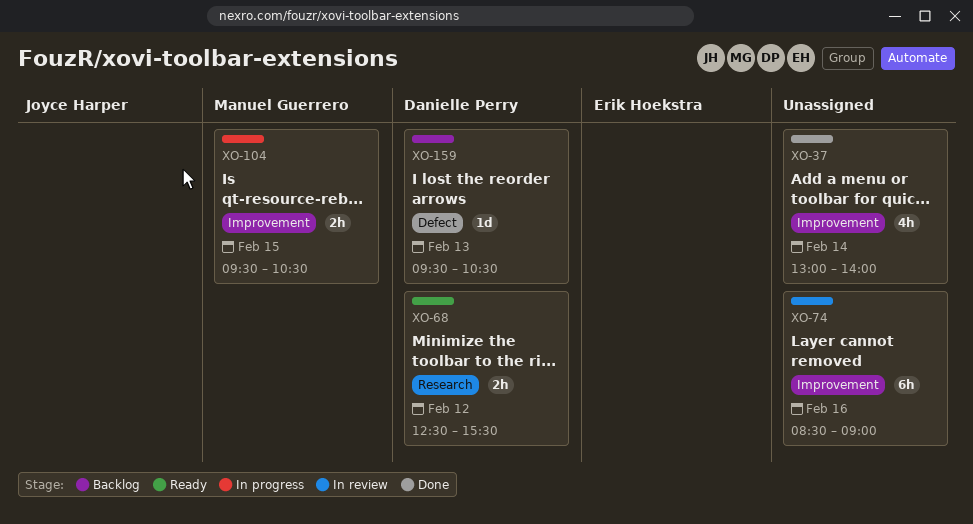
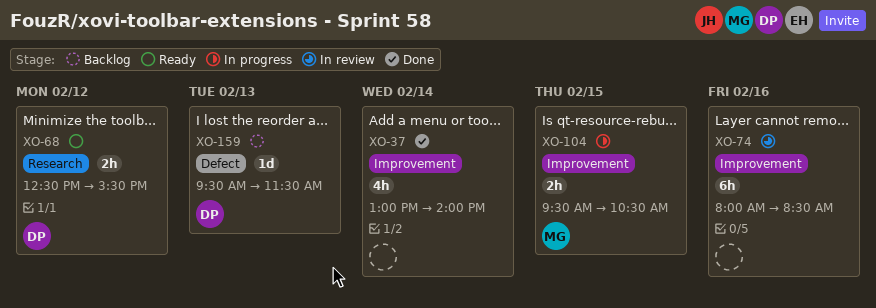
XO-74, begins: 08:30 -> 08:00
XO-74, ends: 09:00 -> 08:30
XO-159, ends: 10:30 -> 11:30

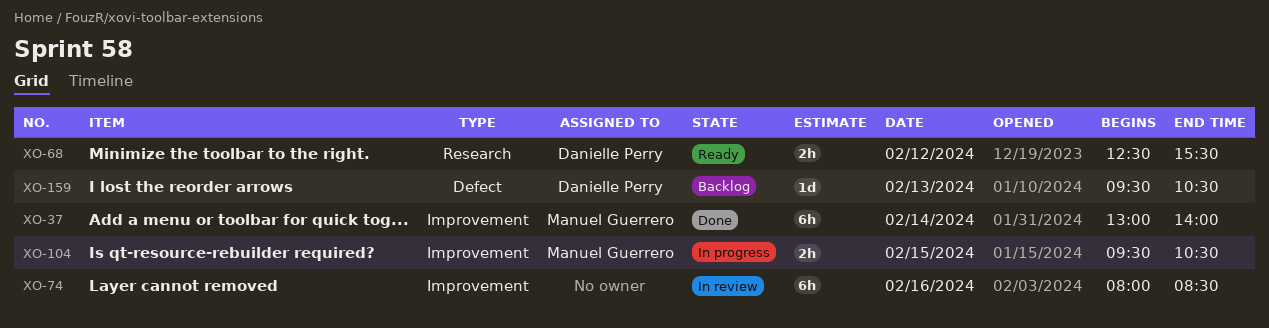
XO-37, owner: none -> Manuel Guerrero
XO-37, estimate: 4h -> 6h
XO-159, ends: 11:30 -> 10:30

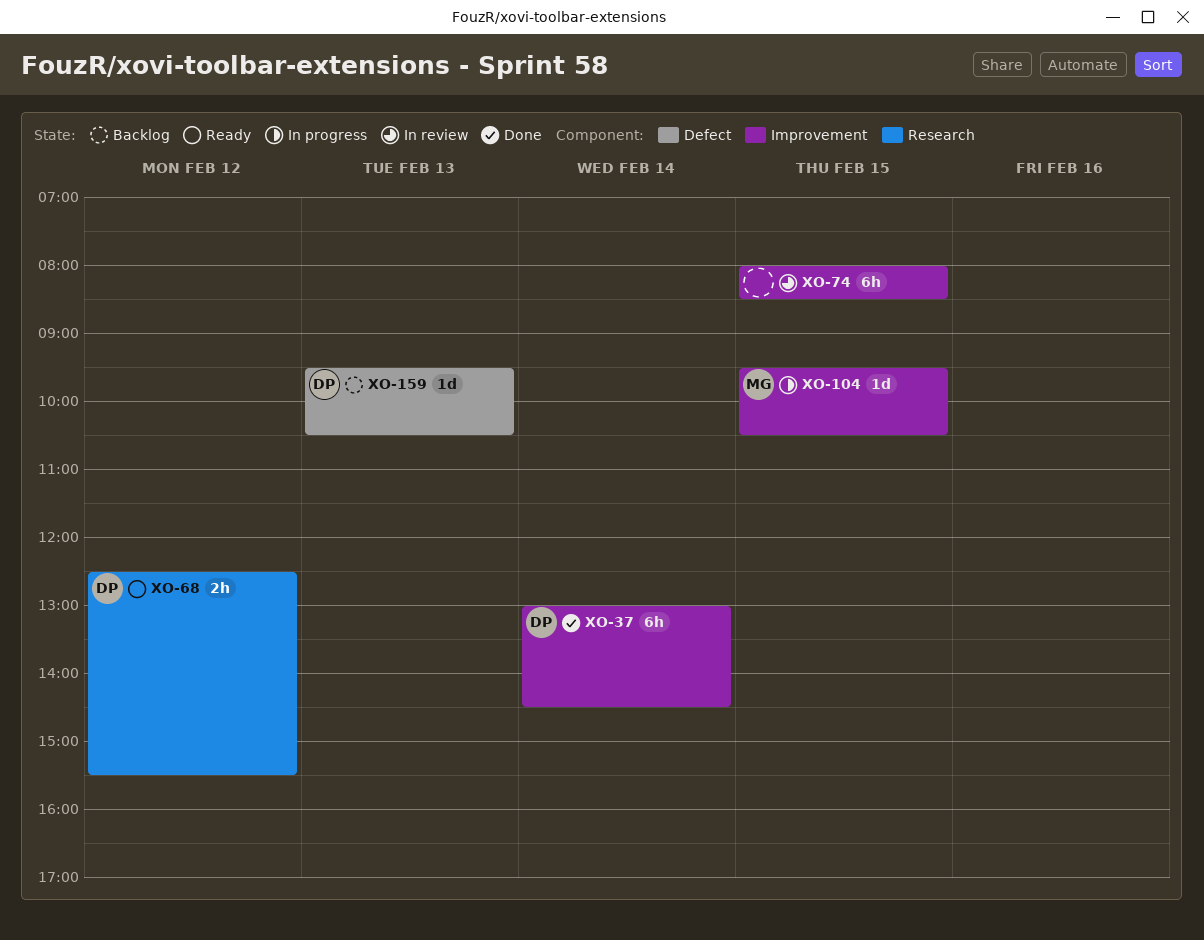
XO-37, owner: Manuel Guerrero -> Danielle Perry
XO-37, ends: 14:00 -> 14:30
XO-74, day: Feb 16 -> Feb 15
XO-104, estimate: 2h -> 1d

